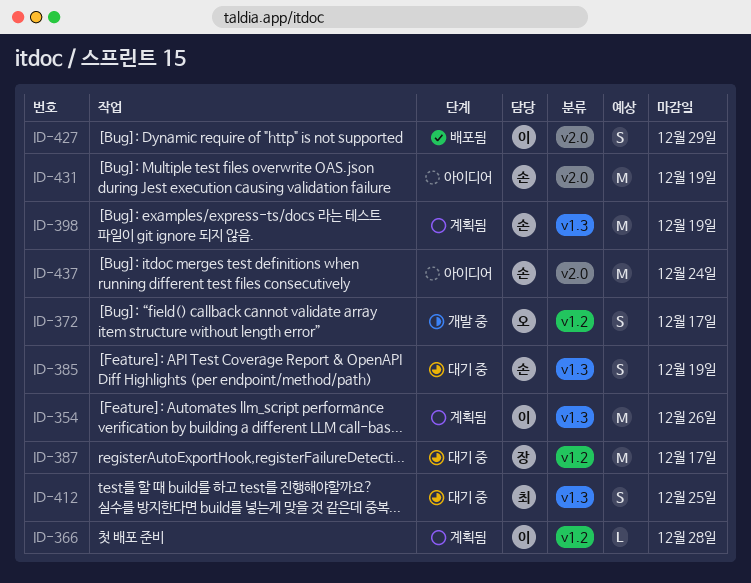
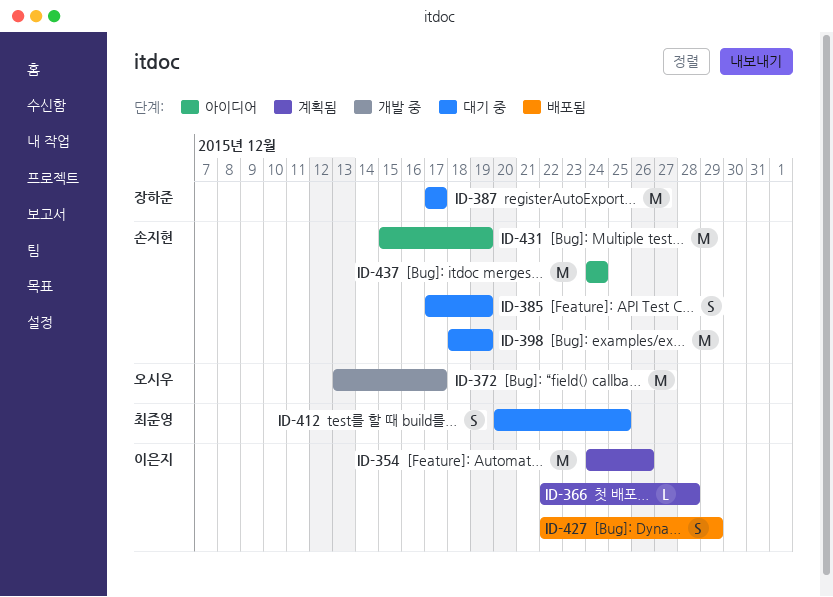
ID-372, estimate: S -> M
ID-398, status: 계획됨 -> 대기 중

